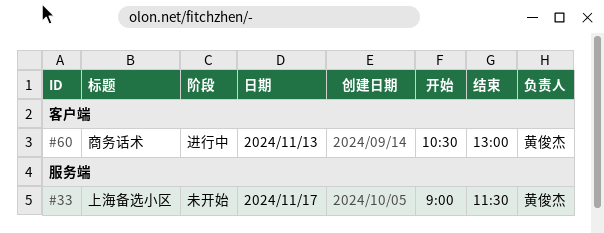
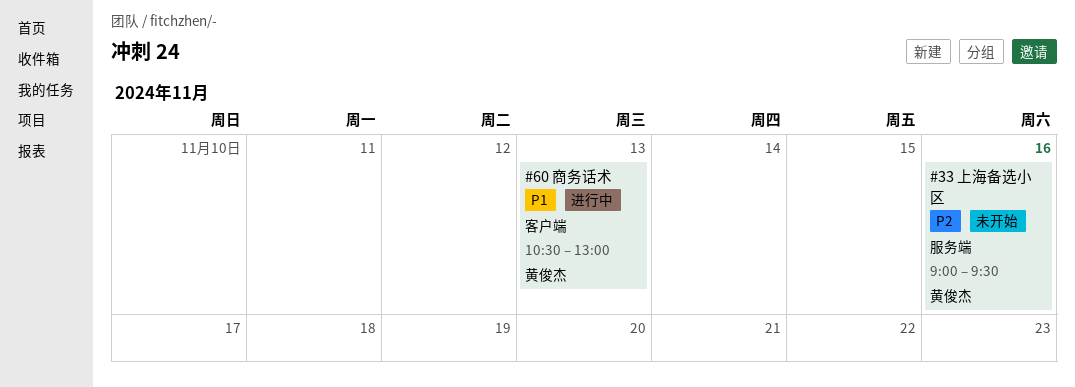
#33, day: Nov 17 -> Nov 16
#33, ends: 11:30 -> 09:30

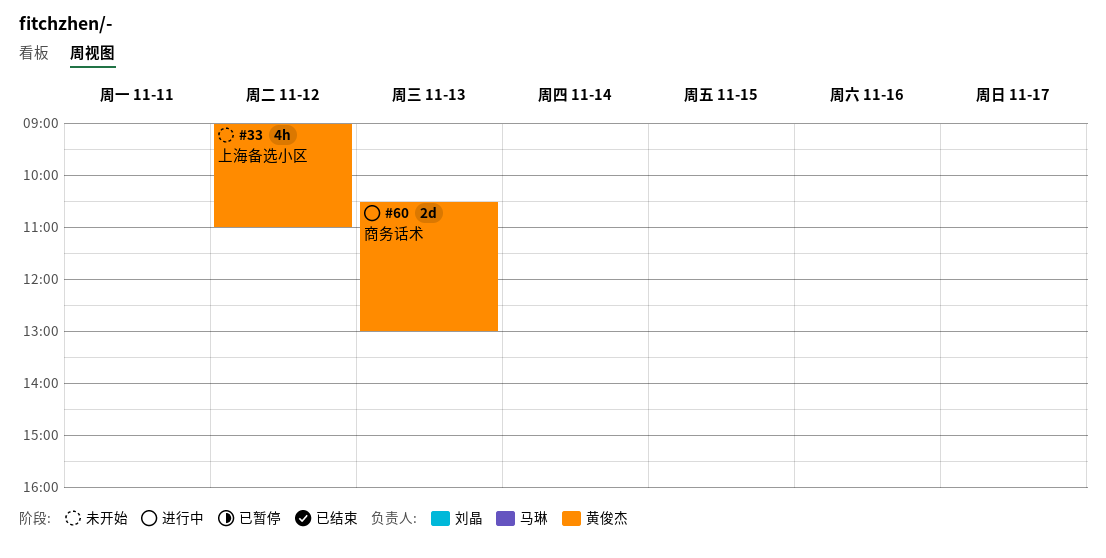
#33, day: Nov 16 -> Nov 12
#33, ends: 09:30 -> 11:00

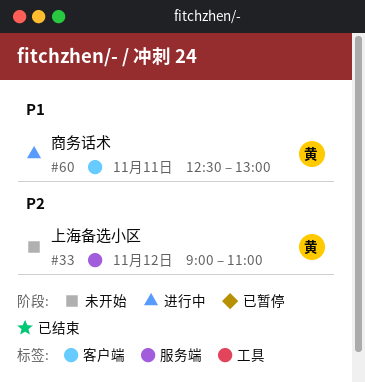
#60, day: Nov 13 -> Nov 11
#60, begins: 10:30 -> 12:30

